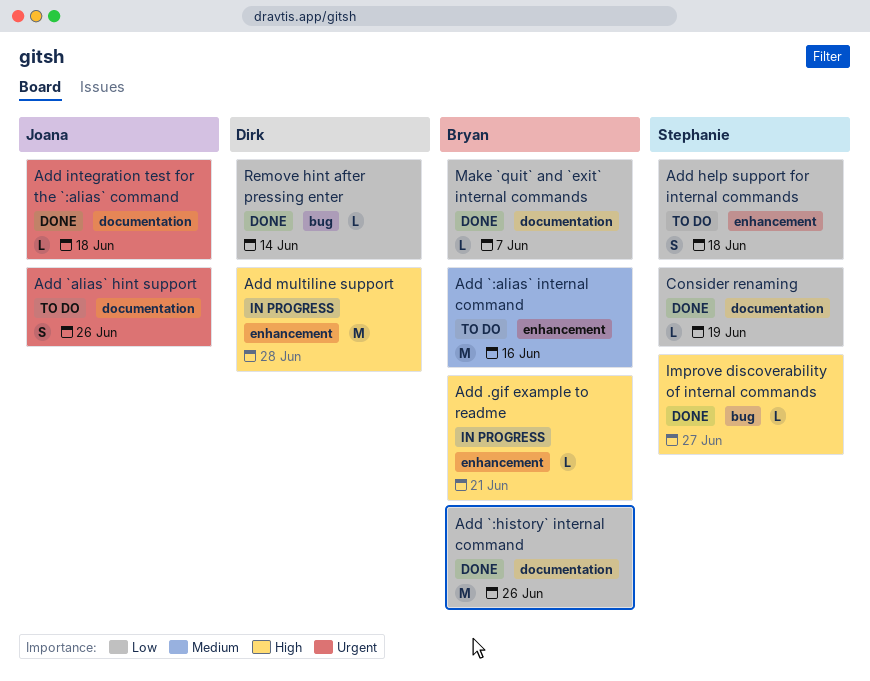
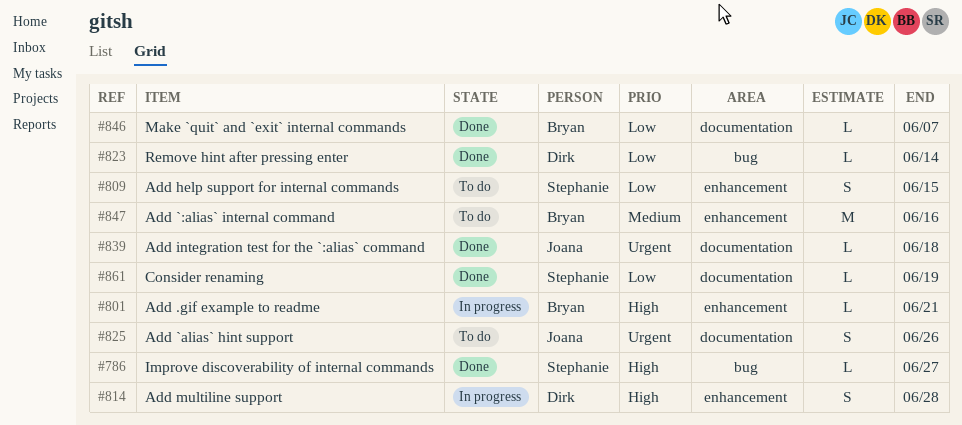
Add `:history` internal command: present -> none
Add help support for internal commands, due: Jun 18 -> Jun 15
Add multiline support, estimate: M -> S

